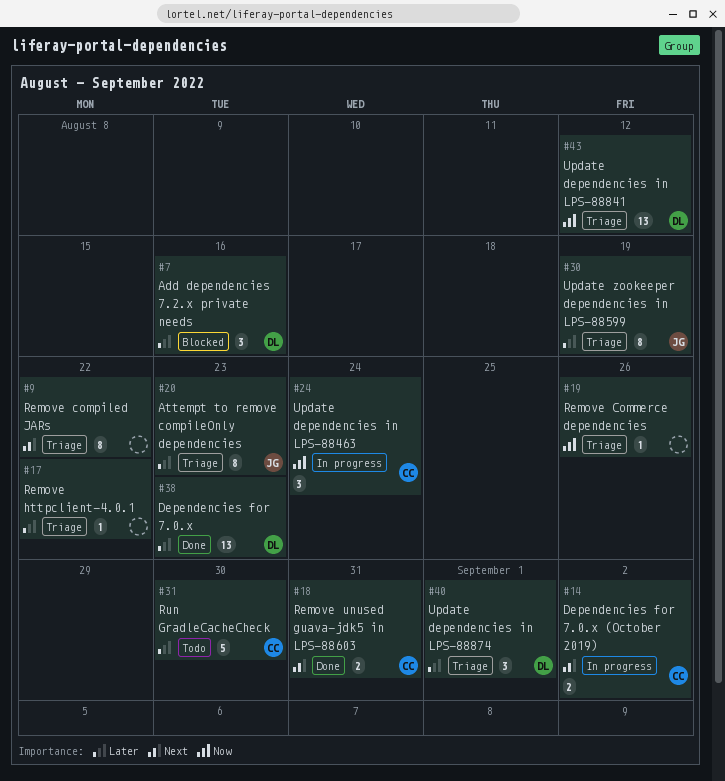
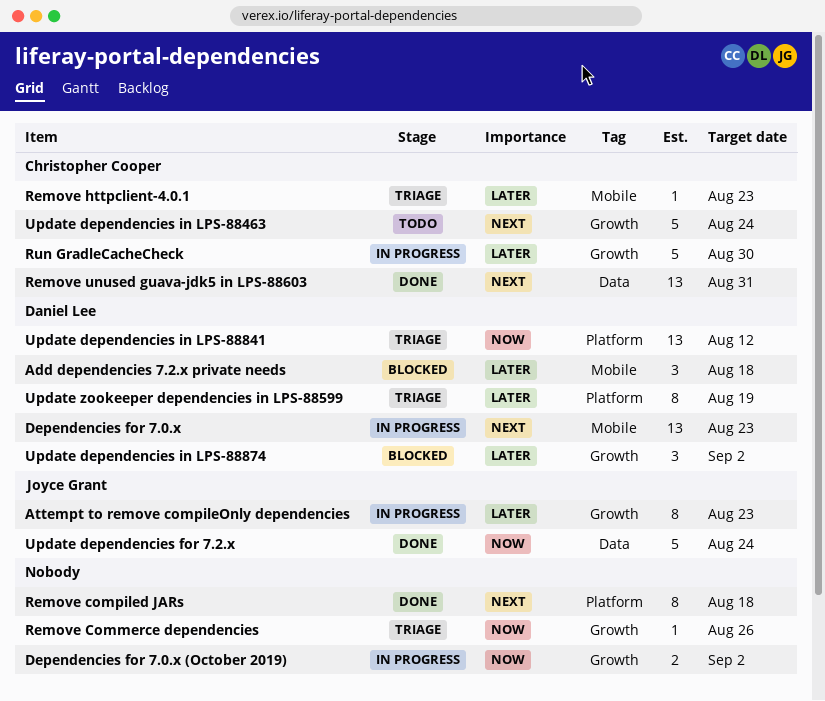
Add dependencies 7.2.x private needs, due: Aug 16 -> Aug 18
Attempt to remove compileOnly dependencies, status: Triage -> In progress
Dependencies for 7.0.x, status: Done -> In progress
Dependencies for 7.0.x, priority: Later -> Next
Dependencies for 7.0.x (October 2019), owner: Christopher Cooper -> none
Dependencies for 7.0.x (October 2019), priority: Next -> Now
Remove compiled JARs, status: Triage -> Done
Remove compiled JARs, due: Aug 22 -> Aug 18
Remove httpclient-4.0.1, owner: none -> Christopher Cooper
Remove httpclient-4.0.1, due: Aug 22 -> Aug 23
Remove unused guava-jdk5 in LPS-88603, estimate: 2 -> 13
Run GradleCacheCheck, status: Todo -> In progress
Update dependencies for 7.2.x: none -> present
Update dependencies in LPS-88463, status: In progress -> Todo
Update dependencies in LPS-88463, priority: Now -> Next
Update dependencies in LPS-88463, estimate: 3 -> 5
Update dependencies in LPS-88874, status: Triage -> Blocked
Update dependencies in LPS-88874, due: Sep 1 -> Sep 2
Update zookeeper dependencies in LPS-88599, owner: Joyce Grant -> Daniel Lee

